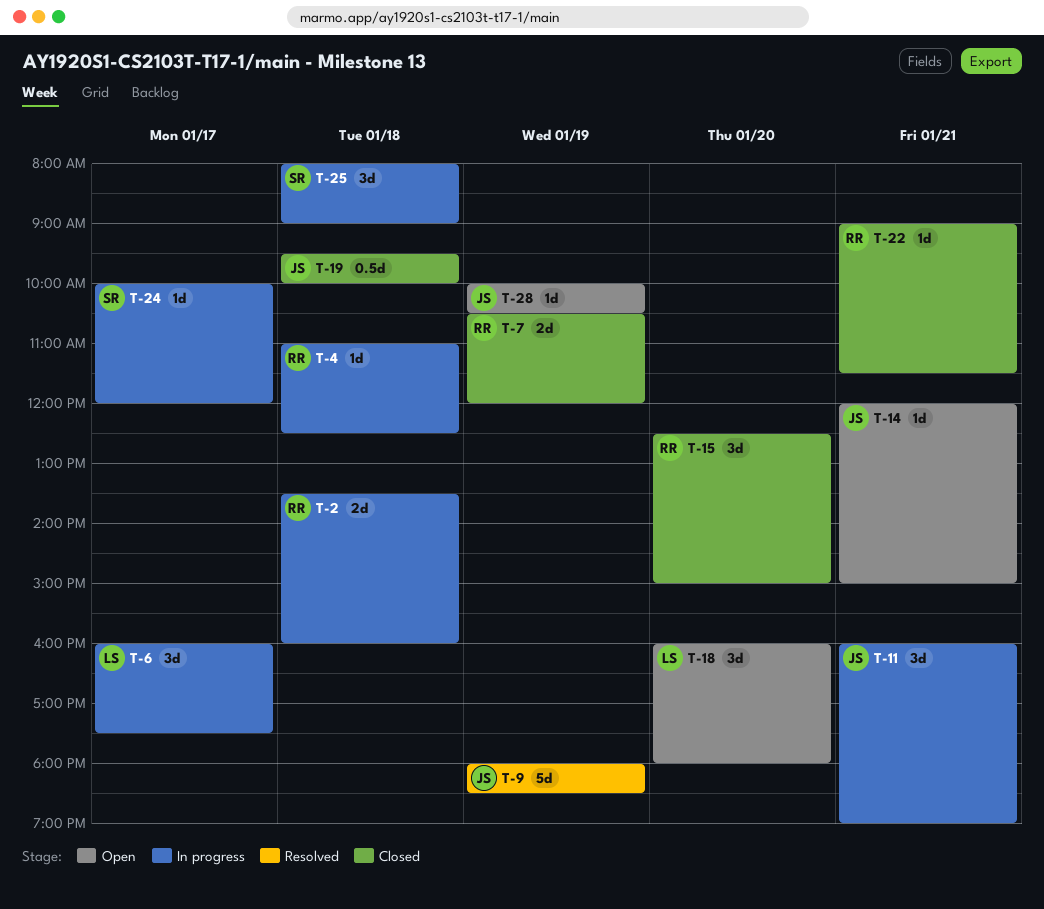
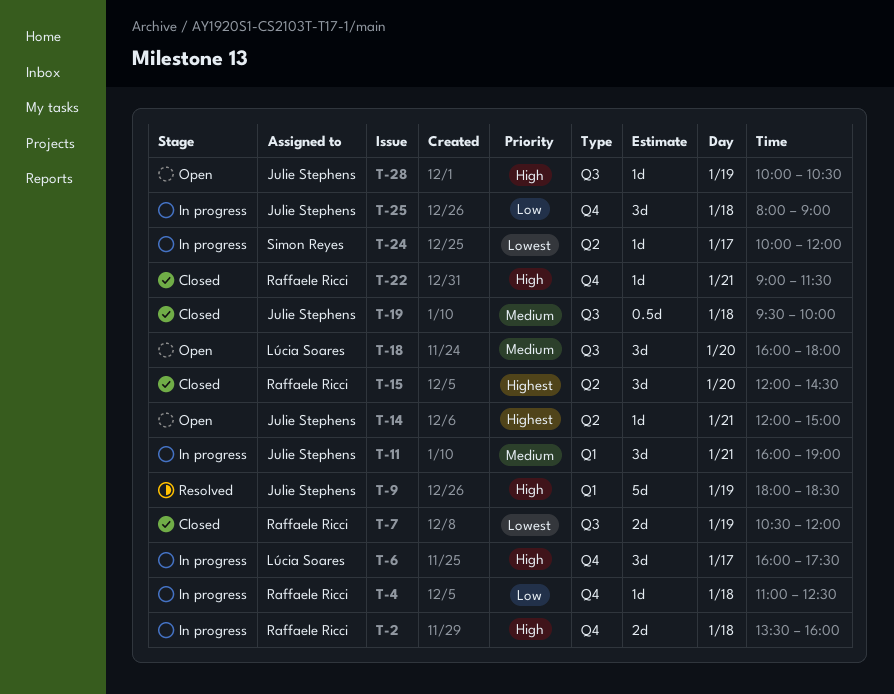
T-15, begins: 12:30 -> 12:00
T-15, ends: 15:00 -> 14:30
T-25, owner: Simon Reyes -> Julie Stephens

